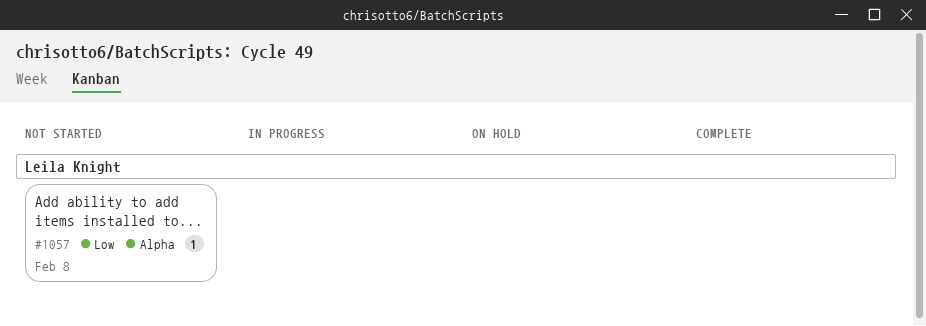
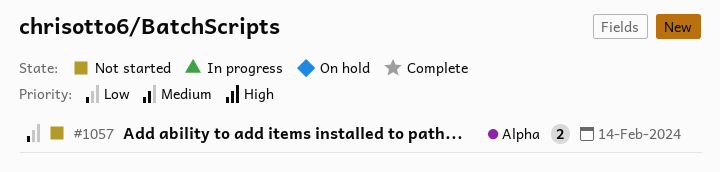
#1057, estimate: 1 -> 2
#1057, due: Feb 8 -> Feb 14

